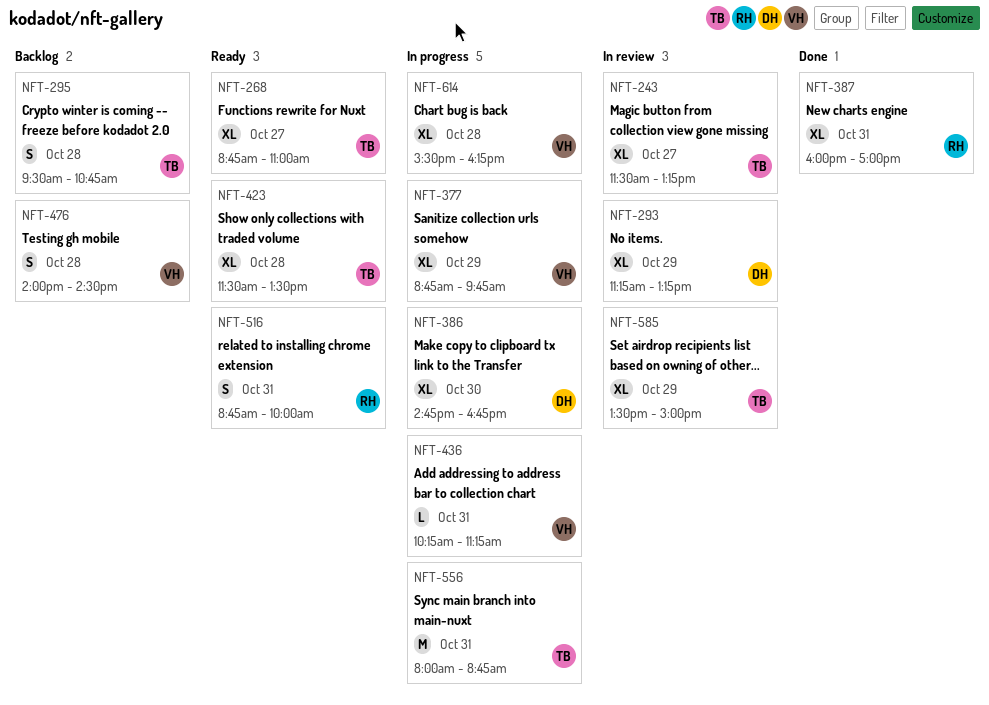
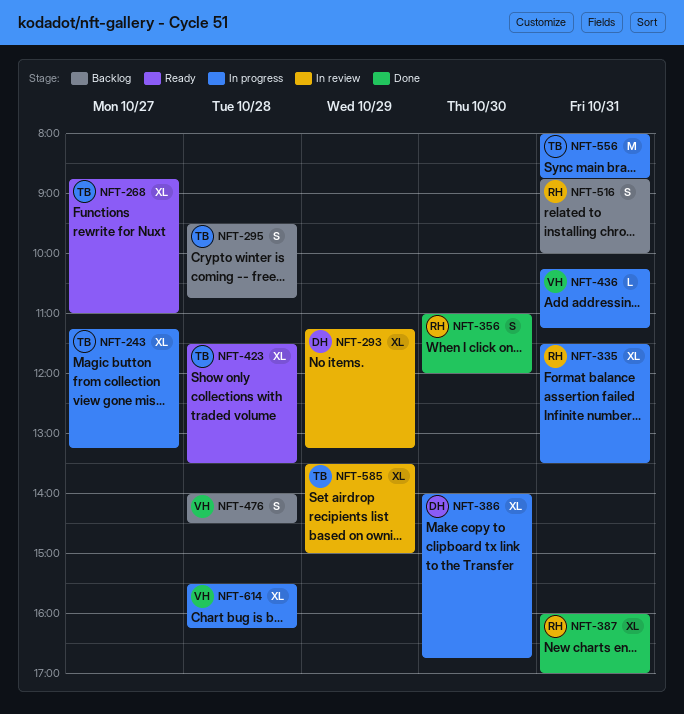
NFT-243, status: In review -> In progress
NFT-243, begins: 11:30 -> 11:15
NFT-335: none -> present
NFT-356: none -> present
NFT-377: present -> none
NFT-386, begins: 14:45 -> 14:00
NFT-516, status: Ready -> Backlog

